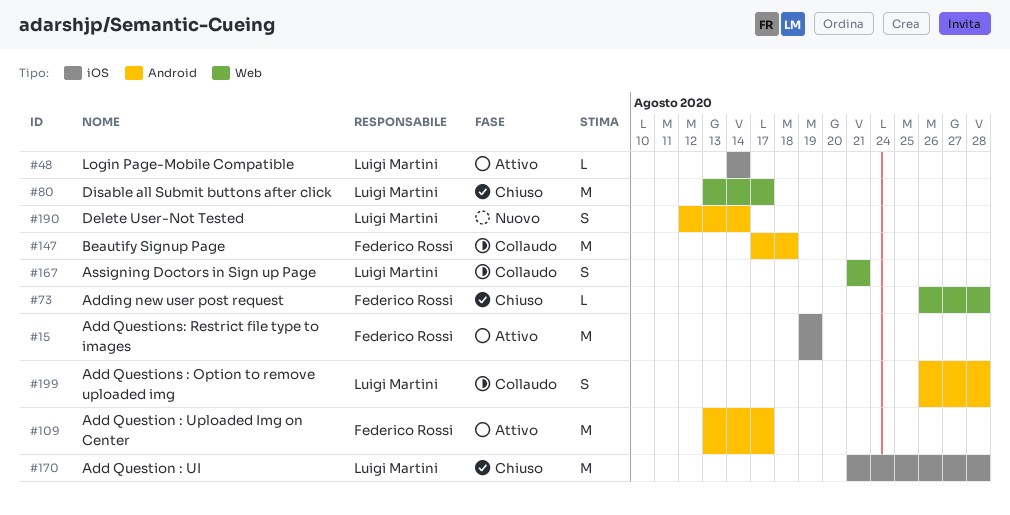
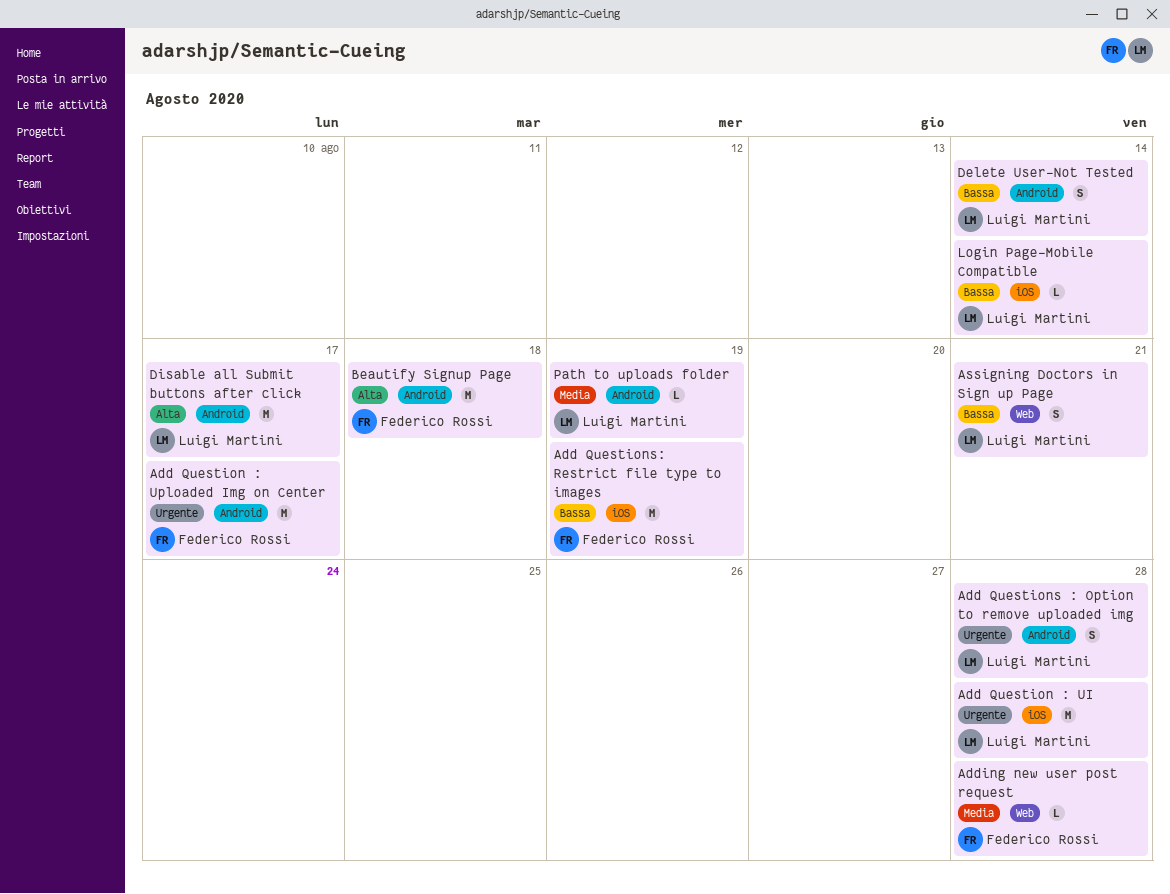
Disable all Submit buttons after click, label: Web -> Android
Path to uploads folder: none -> present

